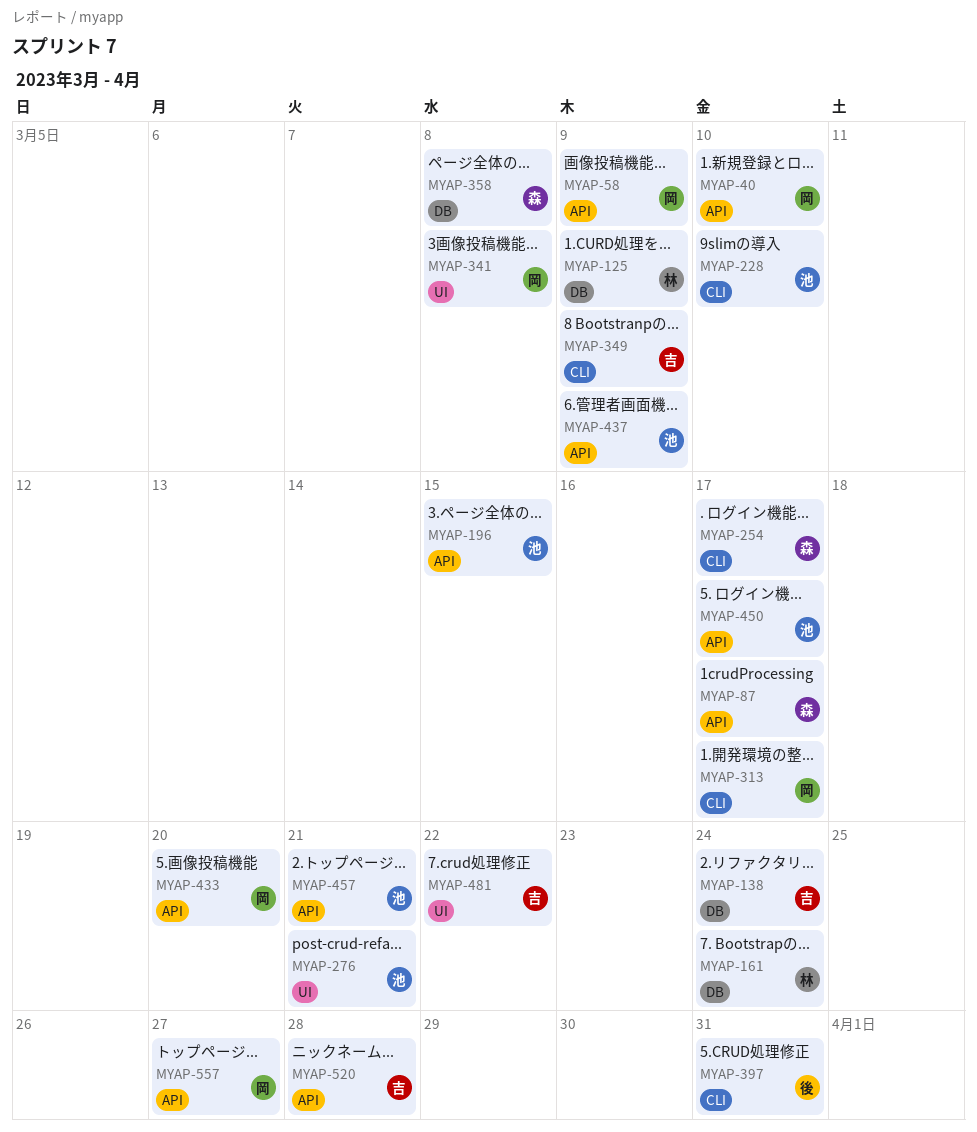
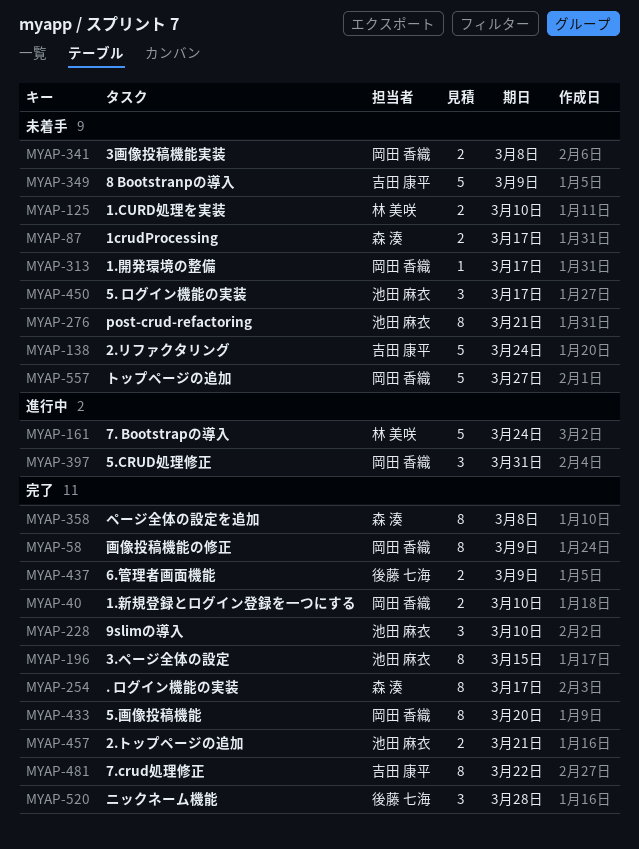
MYAP-125, due: Mar 9 -> Mar 10
MYAP-397, owner: 後藤 七海 -> 岡田 香織
MYAP-437, owner: 池田 麻衣 -> 後藤 七海
MYAP-520, owner: 吉田 康平 -> 後藤 七海

